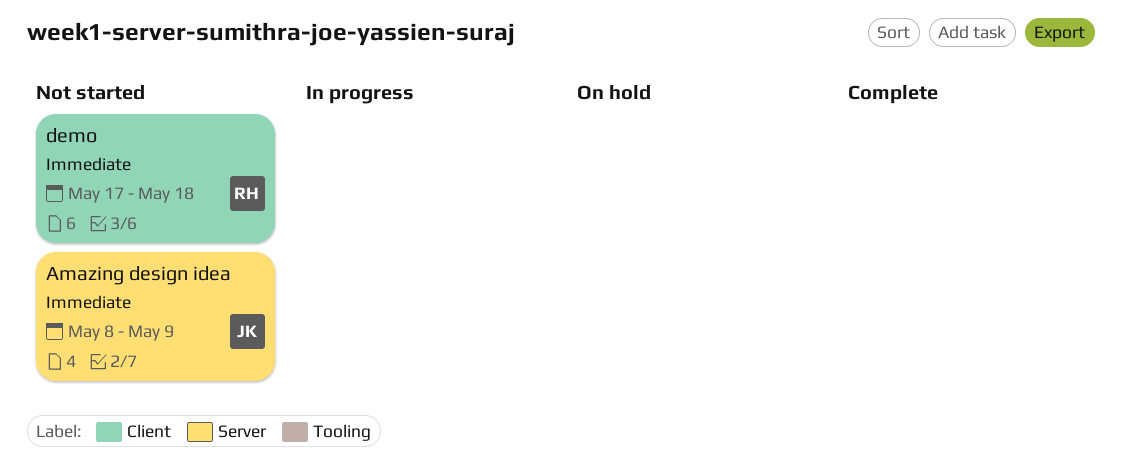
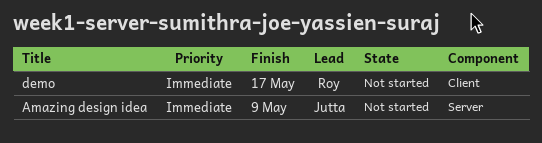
demo, due: May 18 -> May 17

